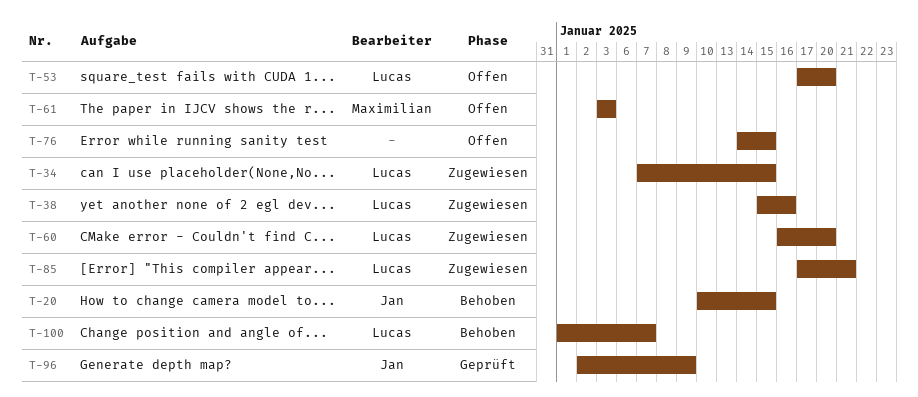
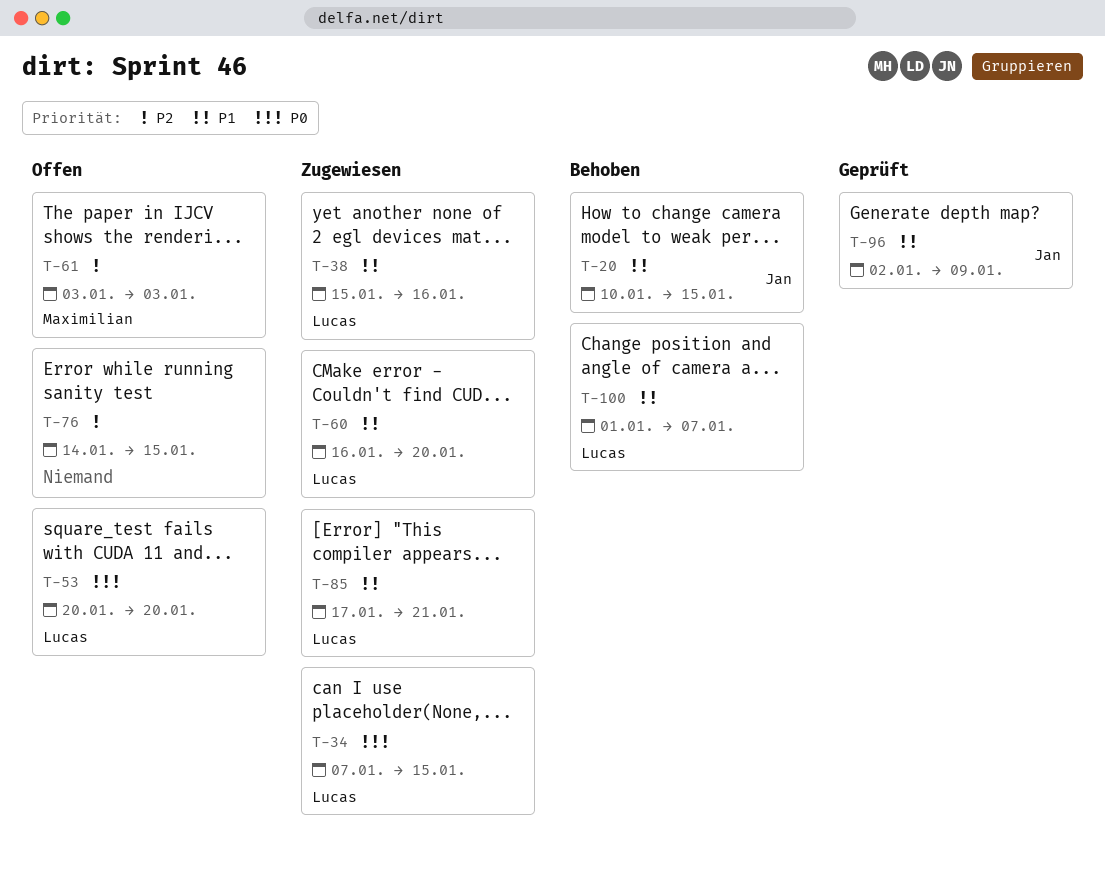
T-53, start: Jan 17 -> Jan 20

